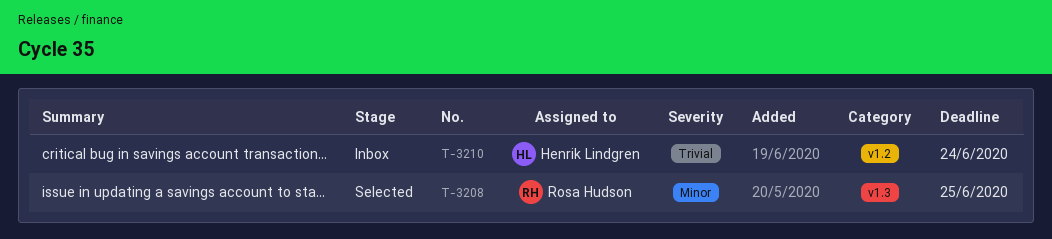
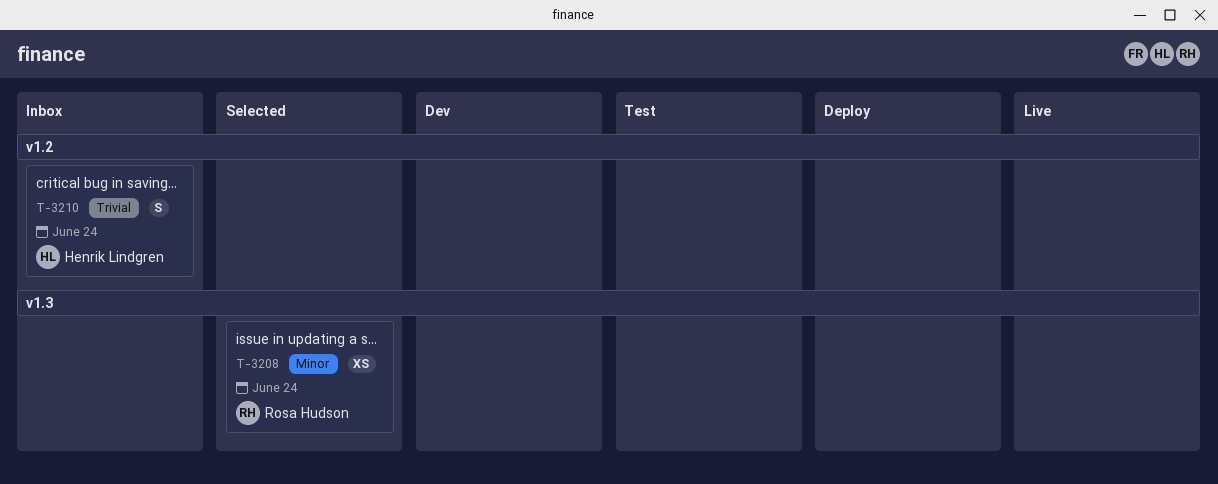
T-3208, due: Jun 25 -> Jun 24

